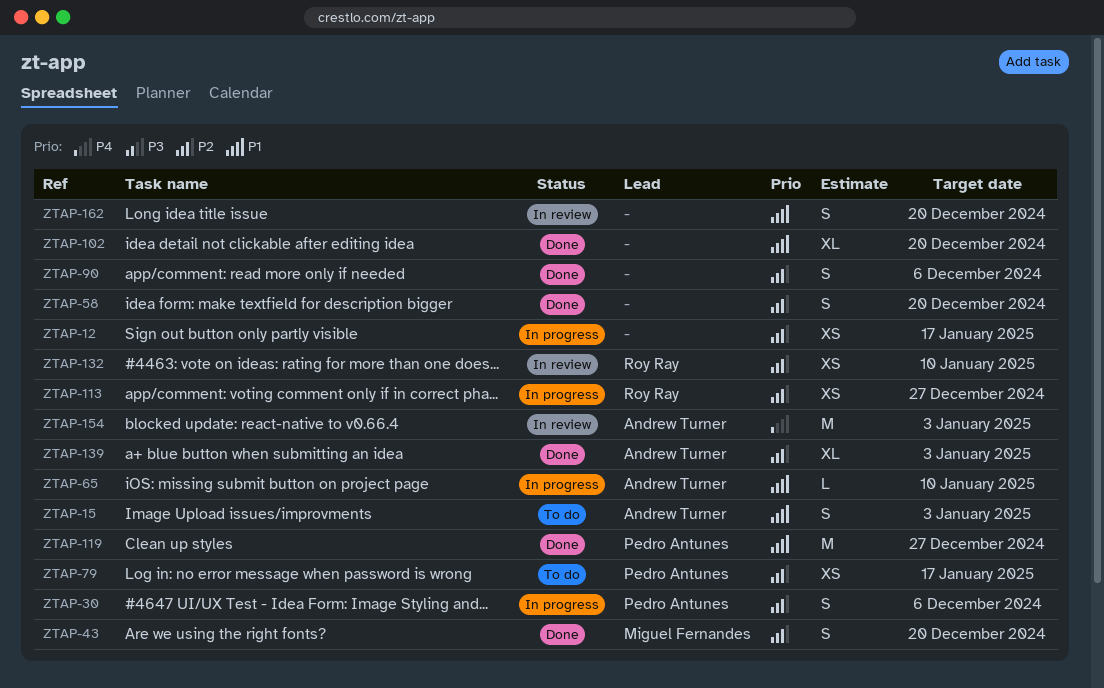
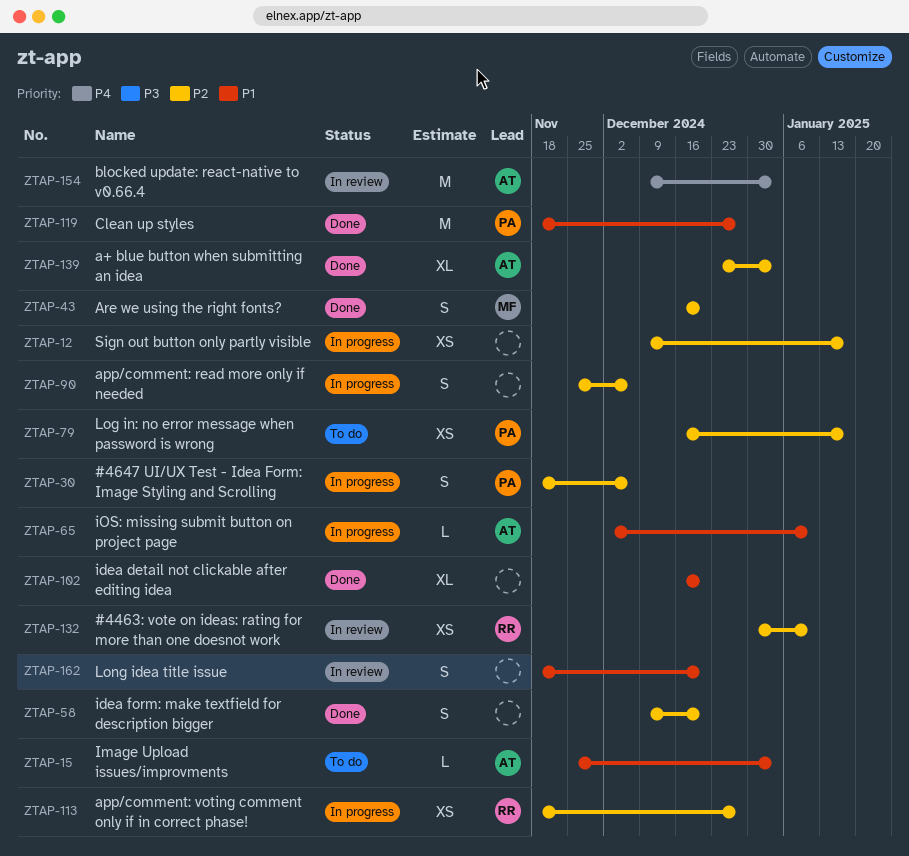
ZTAP-15, estimate: S -> L
ZTAP-90, status: Done -> In progress

